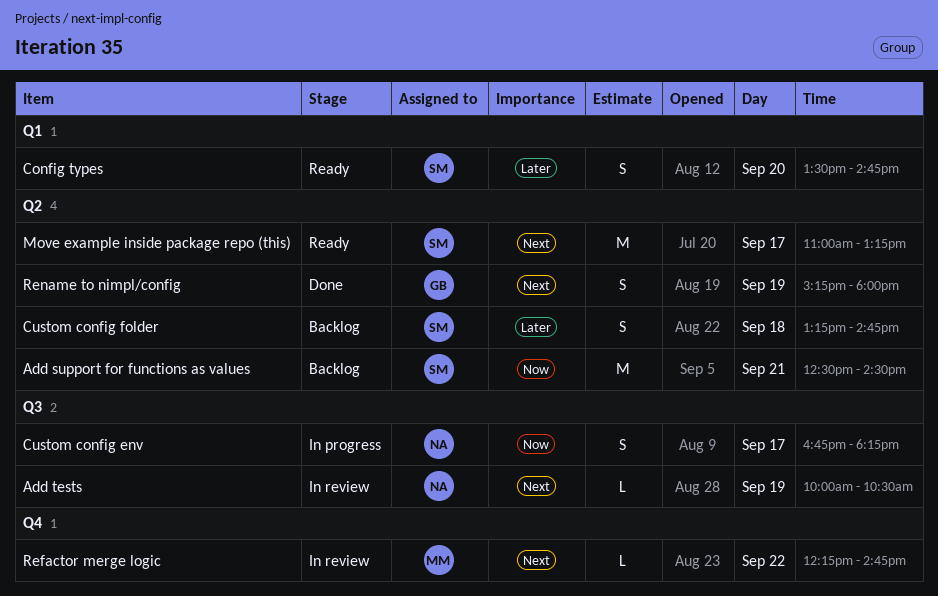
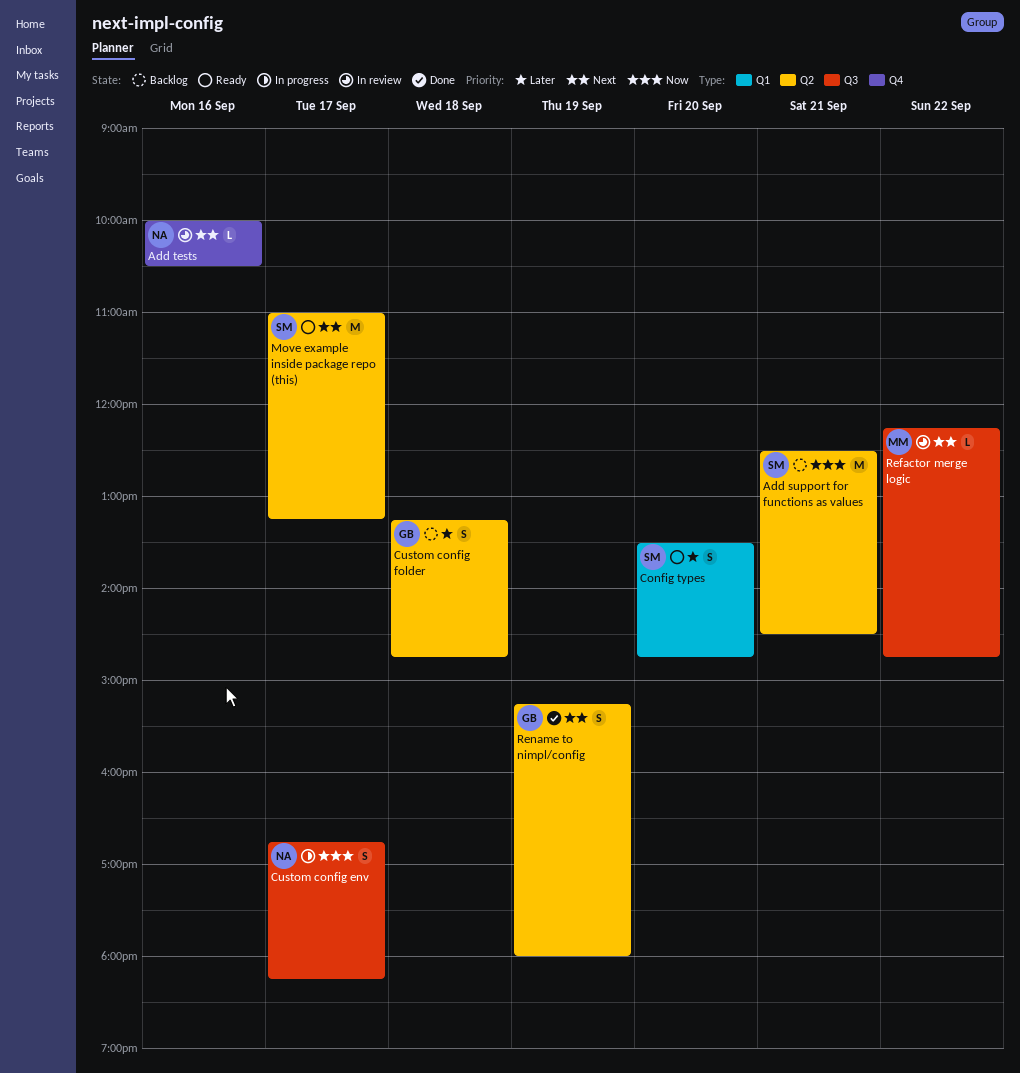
Add tests, label: Q3 -> Q4
Add tests, day: Sep 19 -> Sep 16
Custom config folder, owner: SM -> GB
Refactor merge logic, label: Q4 -> Q3

